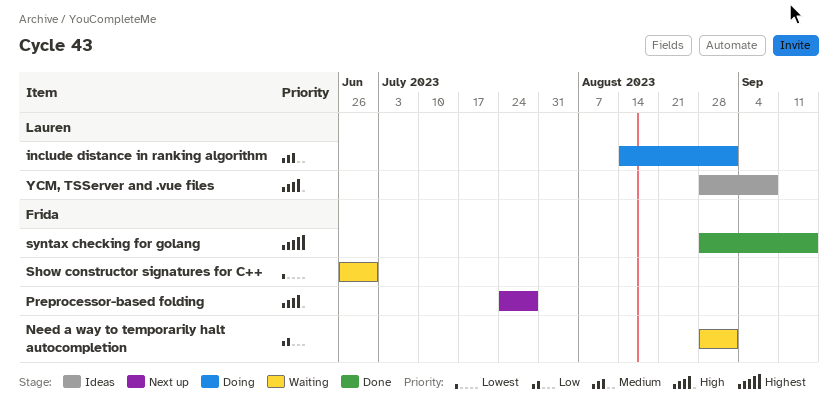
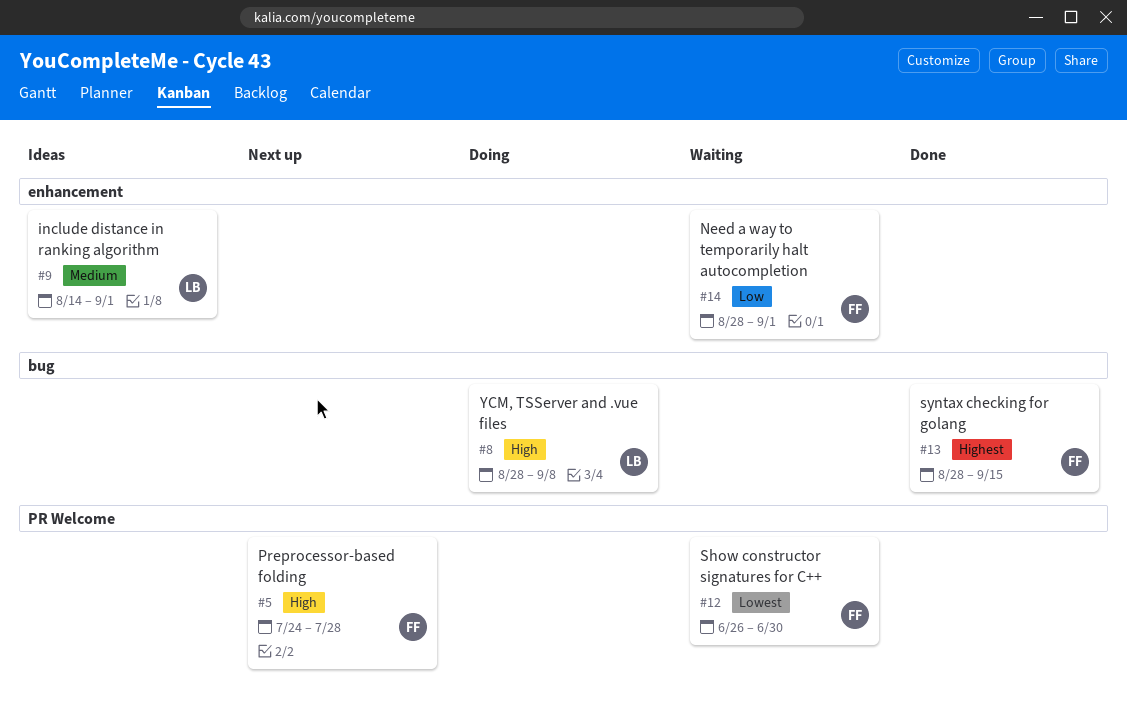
include distance in ranking algorithm, status: Doing -> Ideas
YCM, TSServer and .vue files, status: Ideas -> Doing

